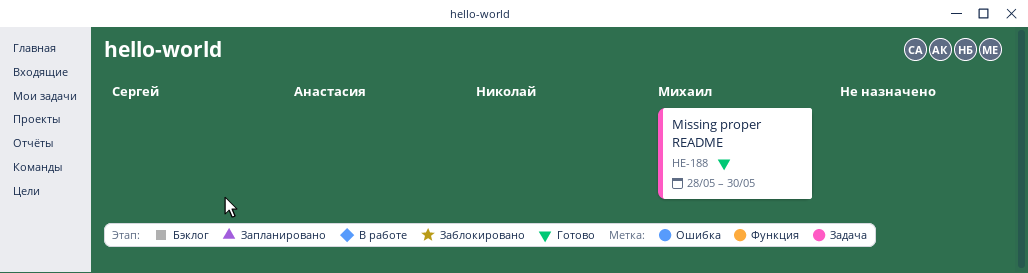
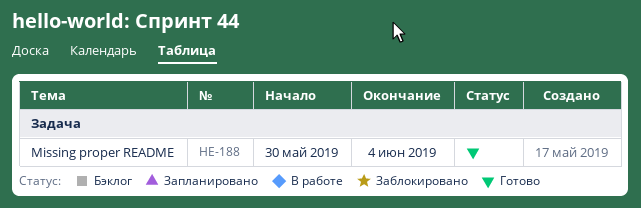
HE-188, start: May 28 -> May 30
HE-188, due: May 30 -> Jun 4

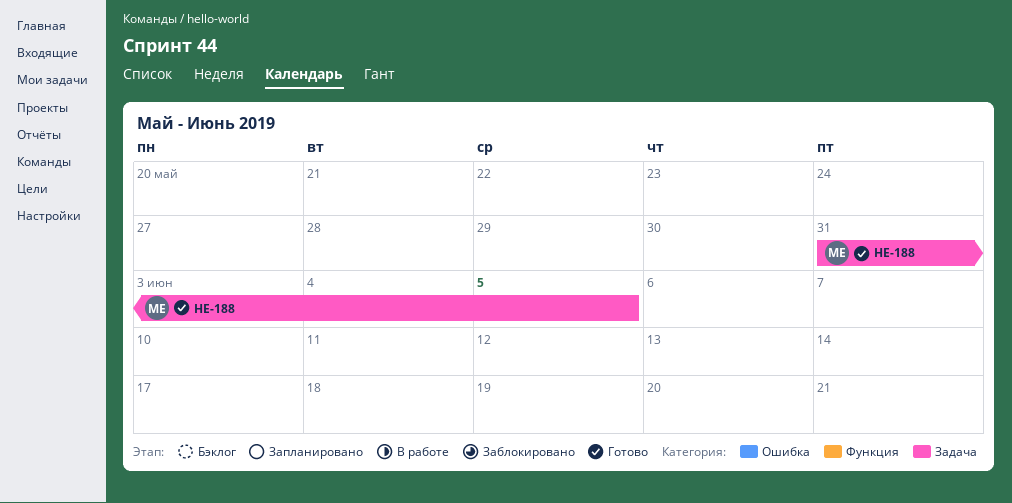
HE-188, start: May 30 -> May 31
HE-188, due: Jun 4 -> Jun 5

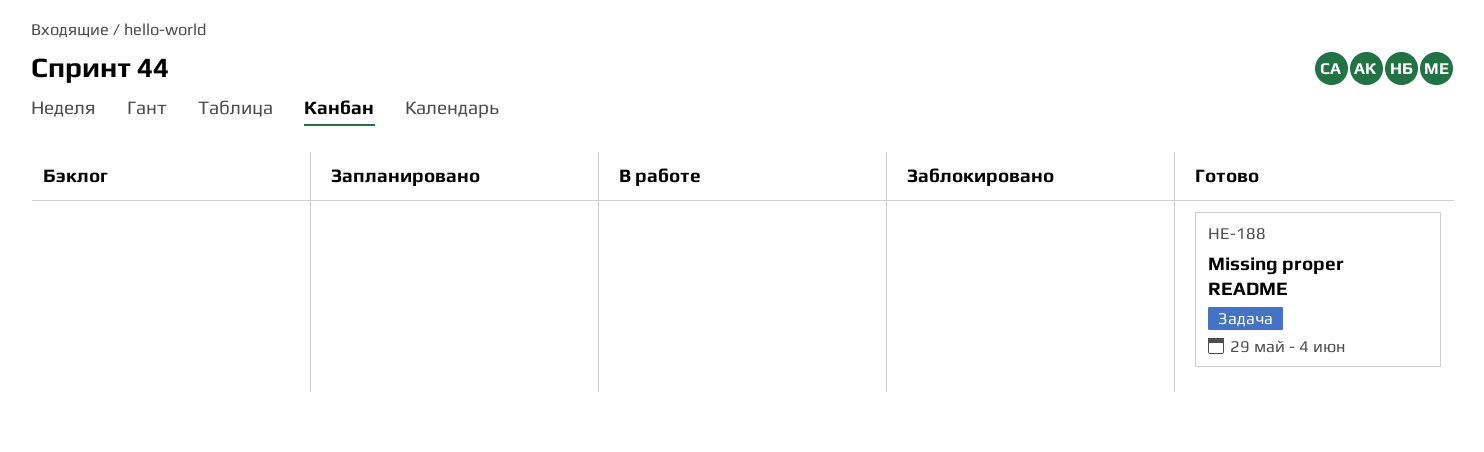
HE-188, start: May 31 -> May 29
HE-188, due: Jun 5 -> Jun 4

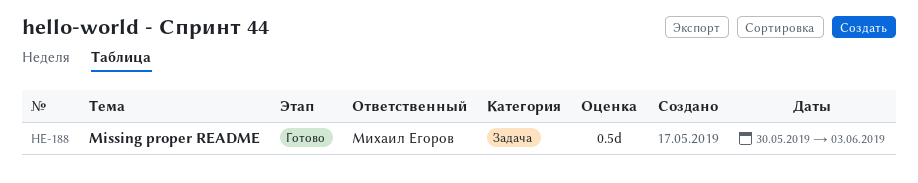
HE-188, start: May 29 -> May 30
HE-188, due: Jun 4 -> Jun 3

